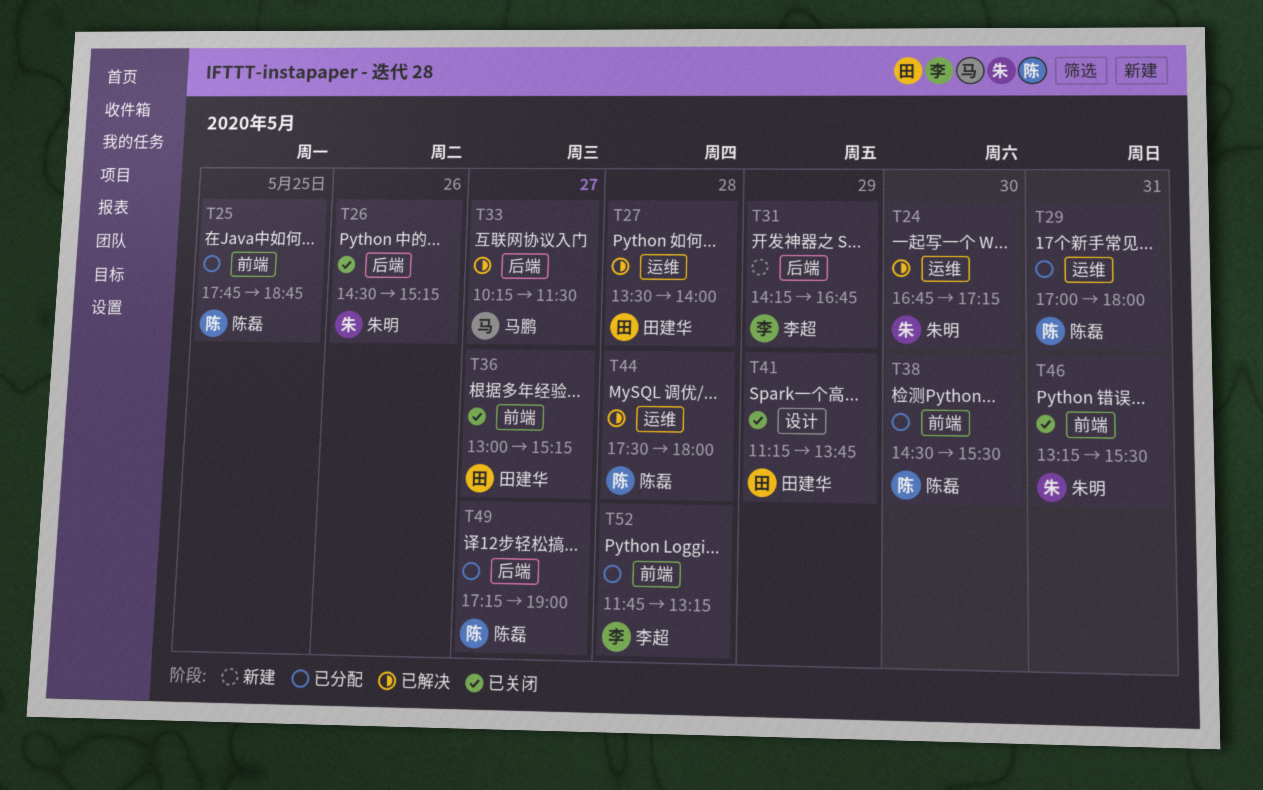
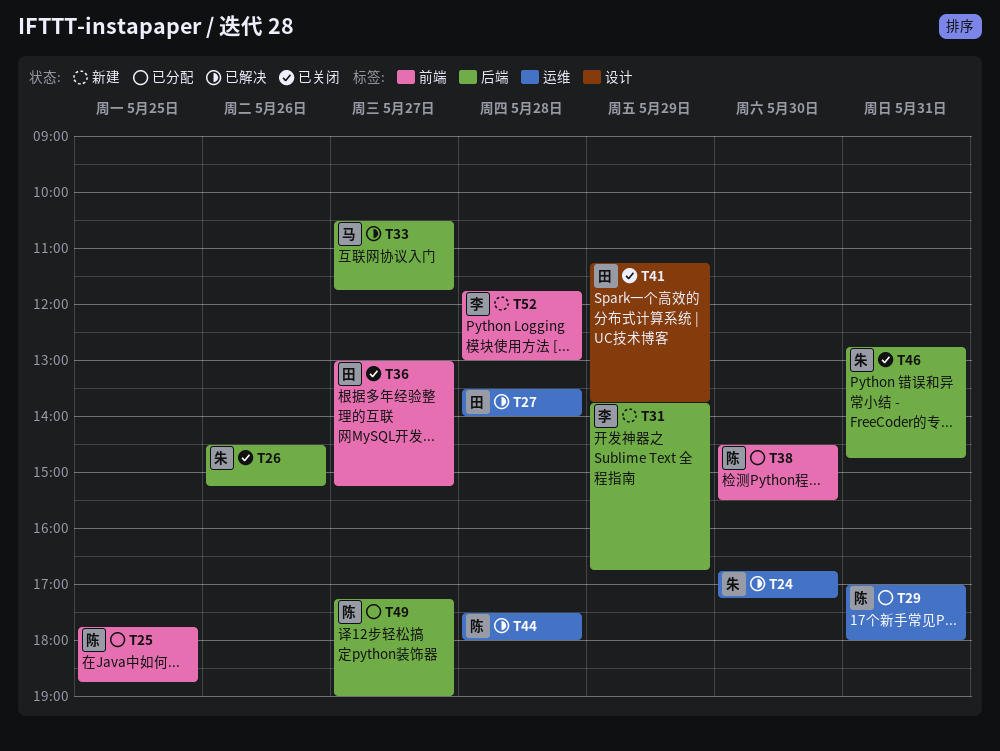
T31, begins: 14:15 -> 13:45
T33, begins: 10:15 -> 10:30
T33, ends: 11:30 -> 11:45
T46, label: 前端 -> 后端
T46, begins: 13:15 -> 12:45
T46, ends: 15:30 -> 14:45
T52, status: 已分配 -> 新建
T52, ends: 13:15 -> 13:00

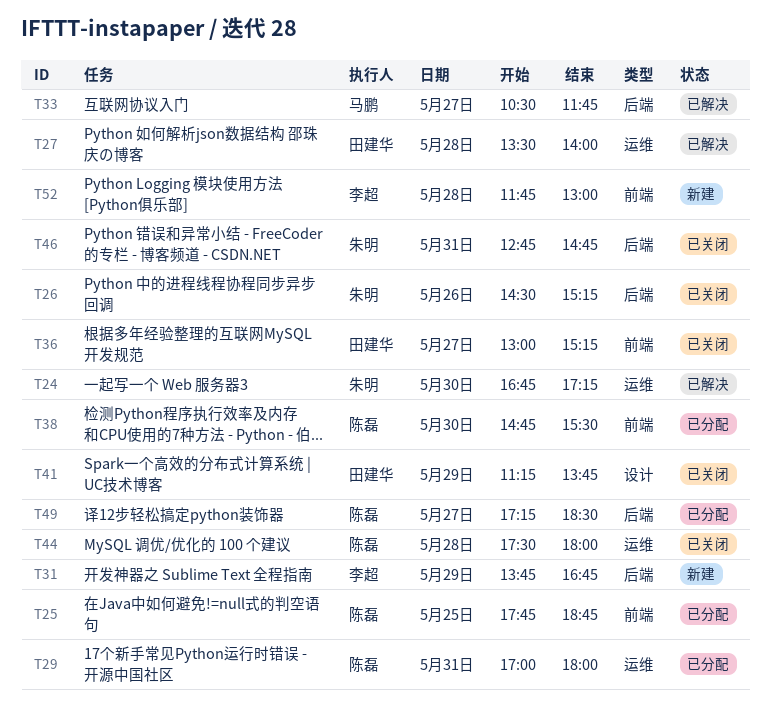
T38, begins: 14:30 -> 14:45
T44, status: 已解决 -> 已关闭
T49, ends: 19:00 -> 18:30

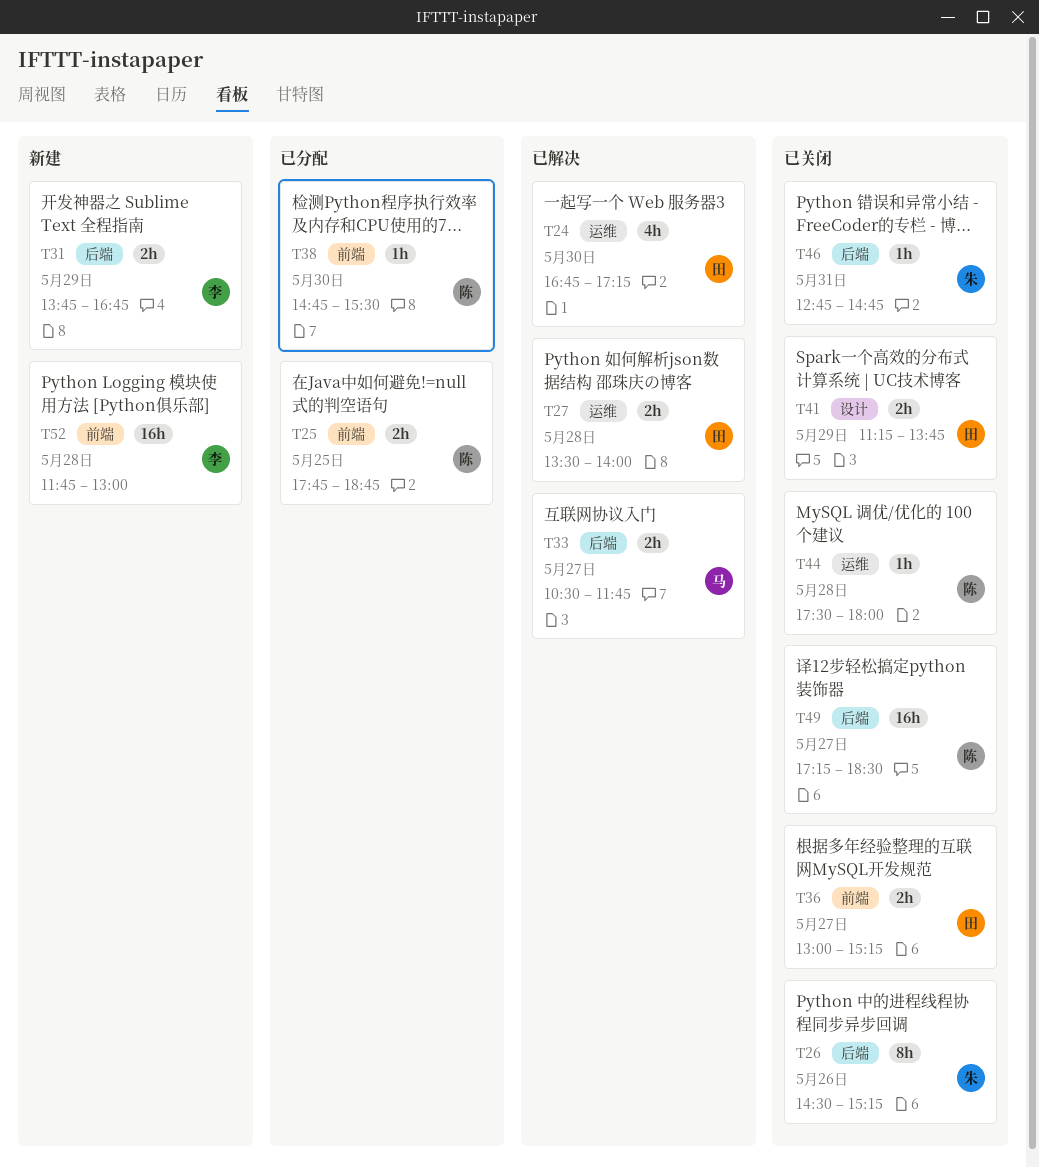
T24, owner: 朱明 -> 田建华
T29: present -> none
T49, status: 已分配 -> 已关闭

